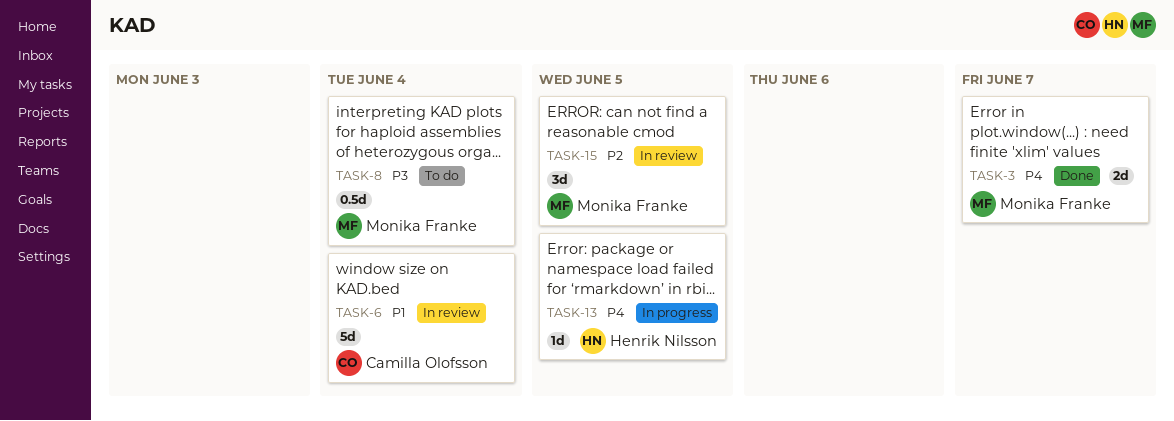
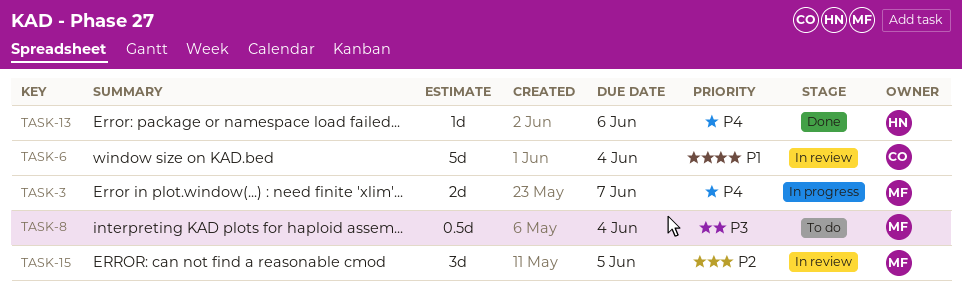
TASK-3, status: Done -> In progress
TASK-13, status: In progress -> Done
TASK-13, due: Jun 5 -> Jun 6

